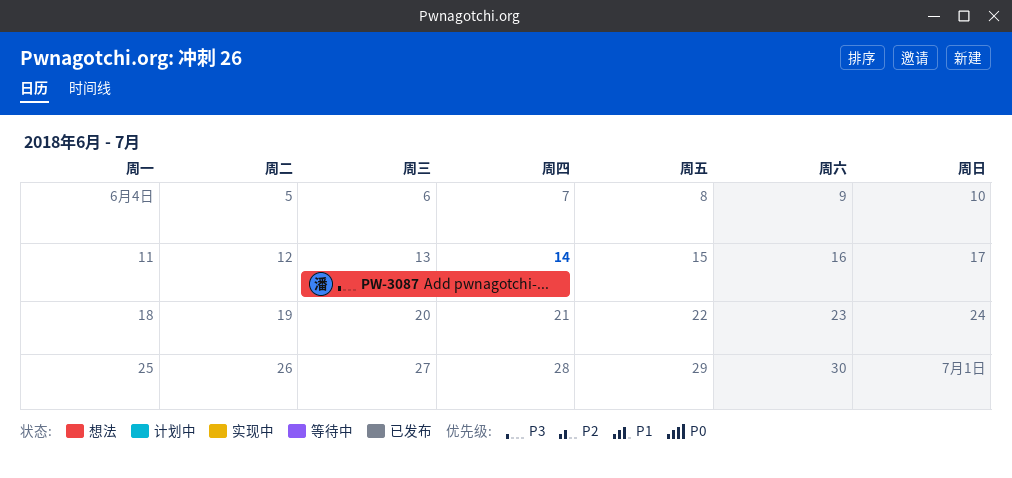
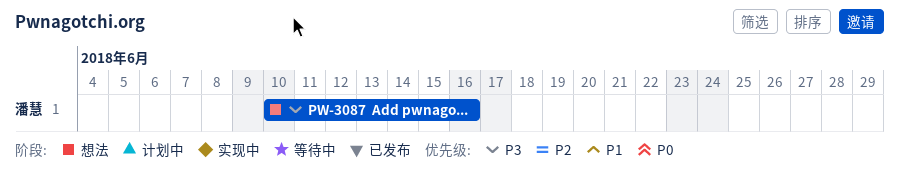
PW-3087, start: Jun 13 -> Jun 10
PW-3087, due: Jun 14 -> Jun 16

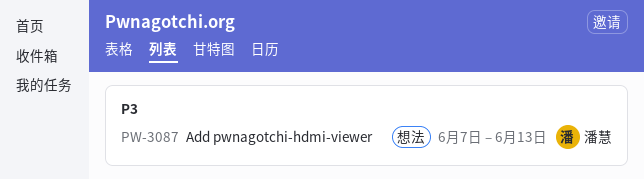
PW-3087, start: Jun 10 -> Jun 7
PW-3087, due: Jun 16 -> Jun 13

